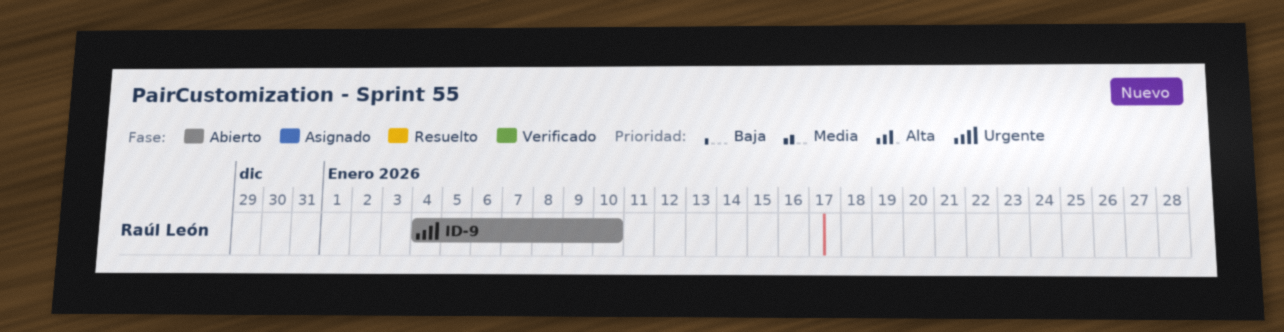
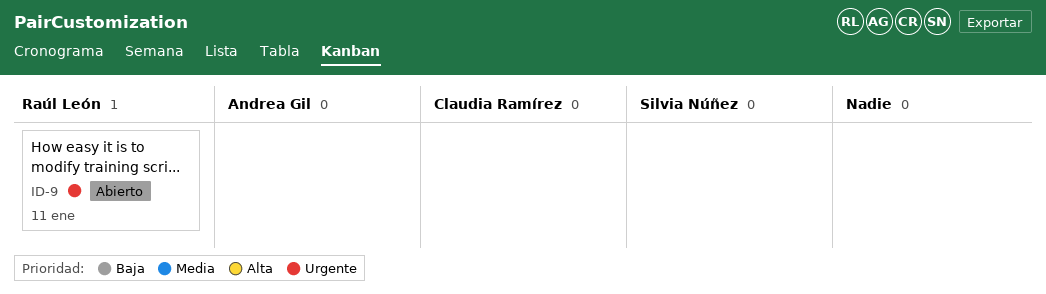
ID-9, due: Jan 10 -> Jan 11

